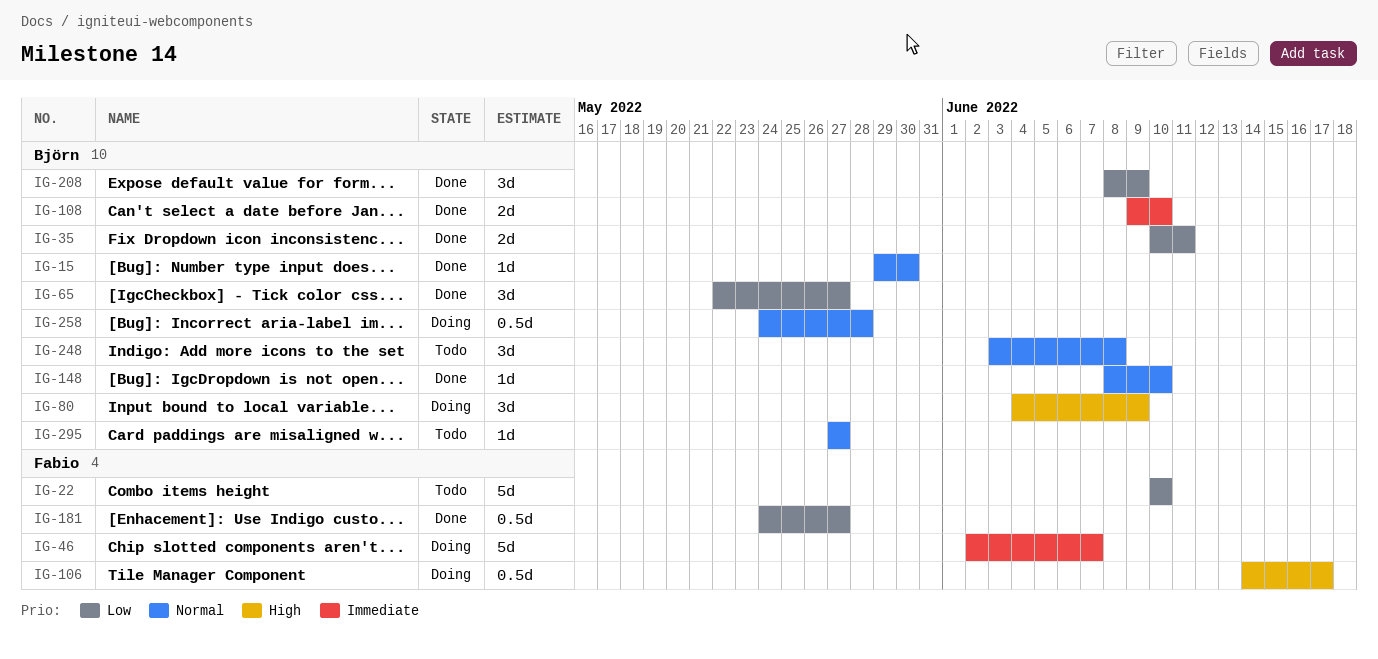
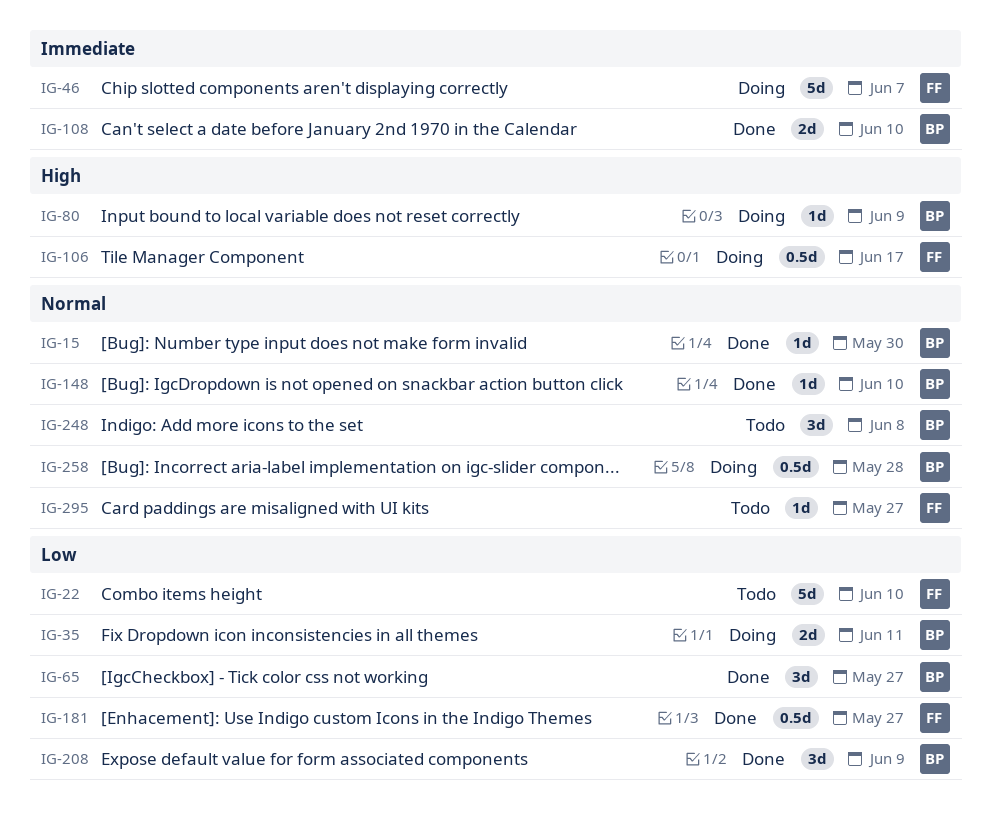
IG-35, status: Done -> Doing
IG-80, estimate: 3d -> 1d
IG-295, owner: Björn -> Fabio

